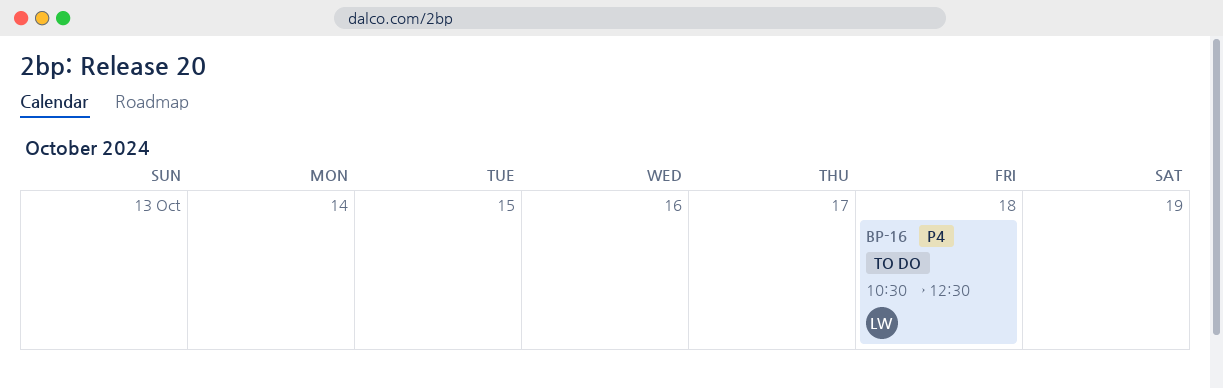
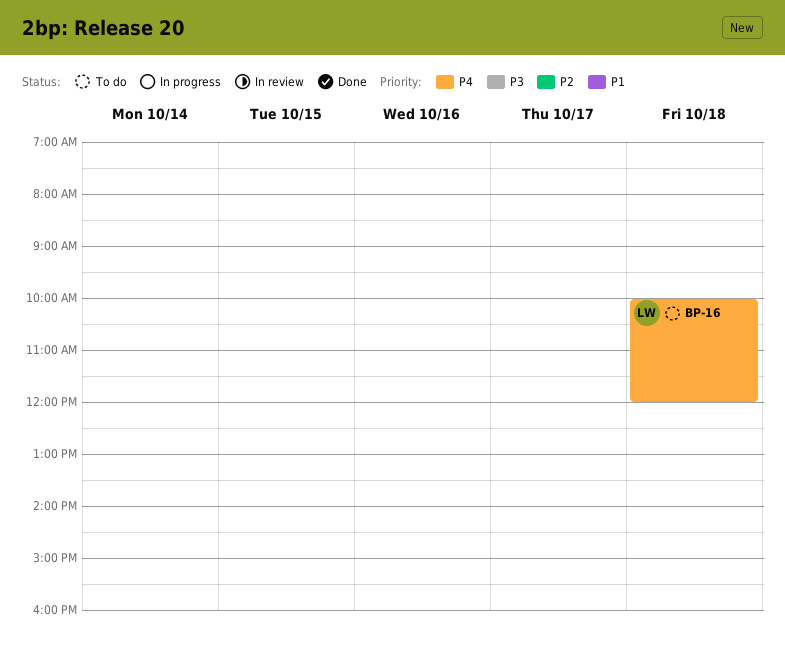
BP-16, begins: 10:30 -> 10:00
BP-16, ends: 12:30 -> 12:00

